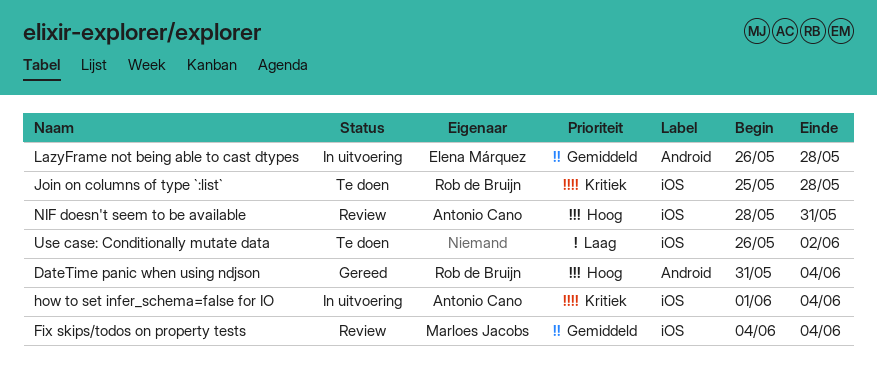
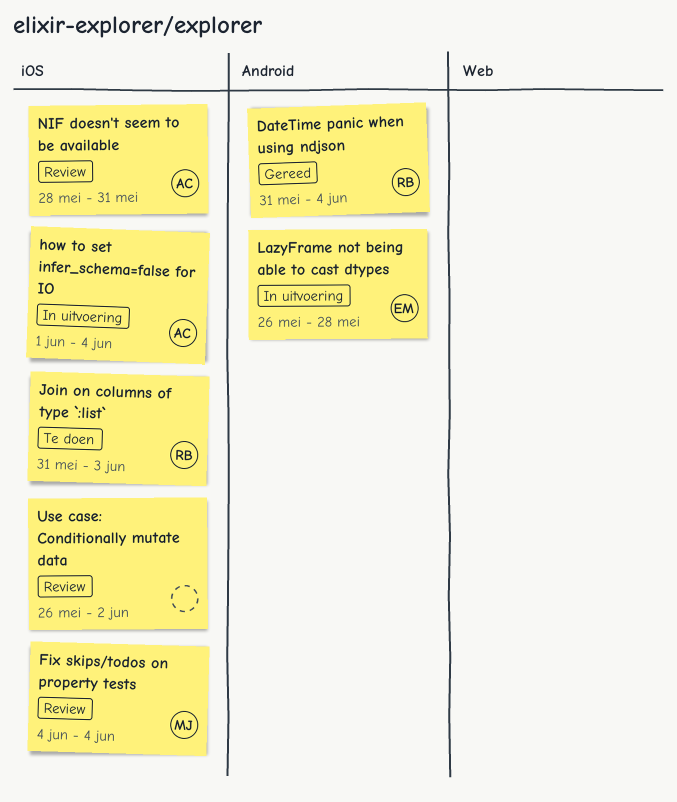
Join on columns of type `:list`, start: May 25 -> May 31
Join on columns of type `:list`, due: May 28 -> Jun 3
Use case: Conditionally mutate data, status: Te doen -> Review

